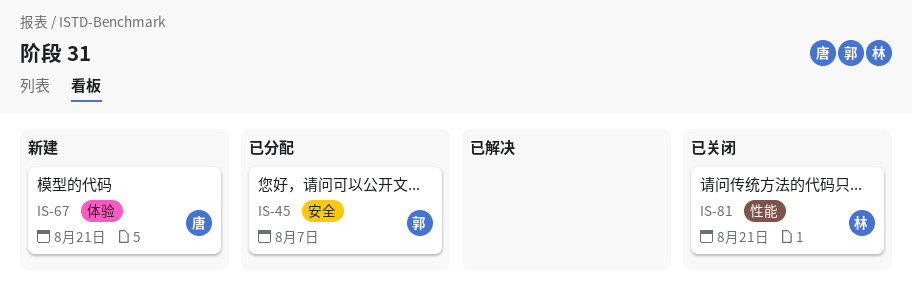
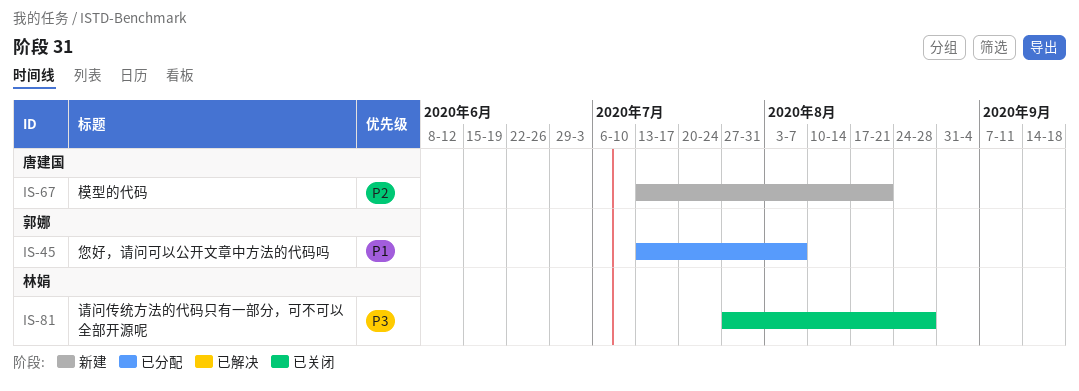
IS-81, due: Aug 21 -> Aug 28

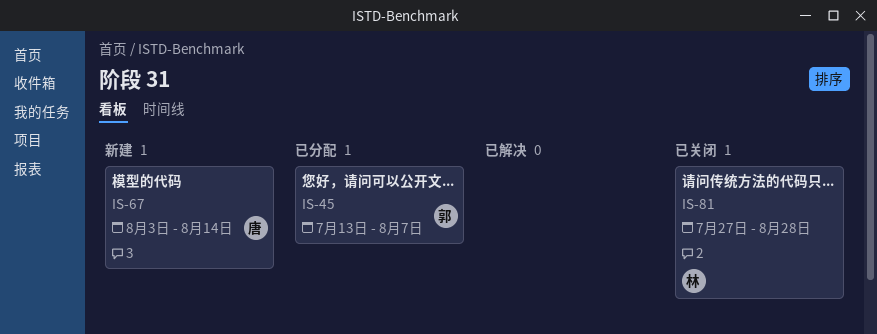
IS-67, start: Jul 13 -> Aug 3
IS-67, due: Aug 21 -> Aug 14

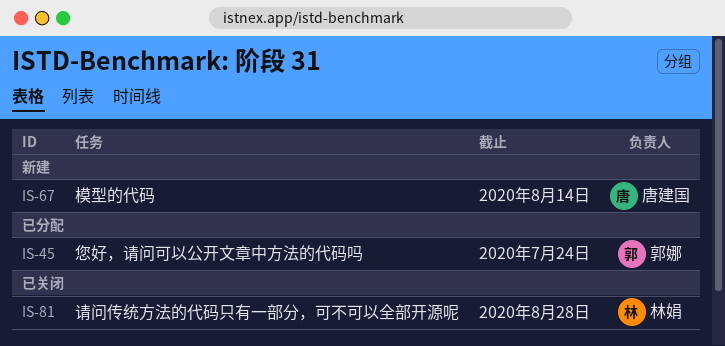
IS-45, due: Aug 7 -> Jul 24

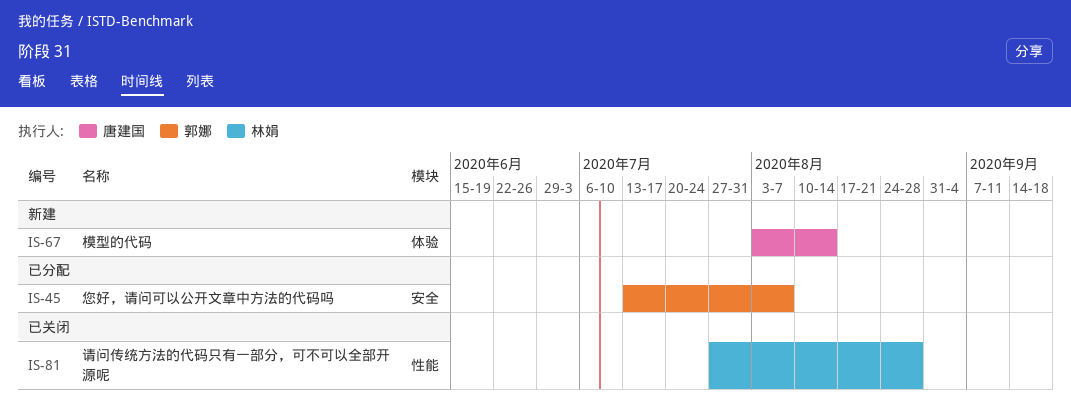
IS-45, due: Jul 24 -> Aug 7

